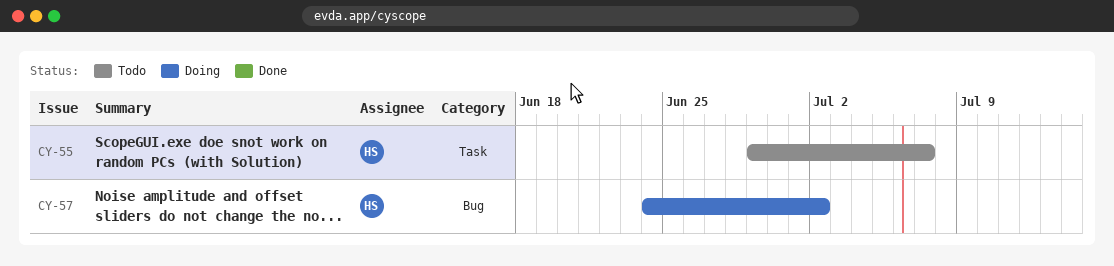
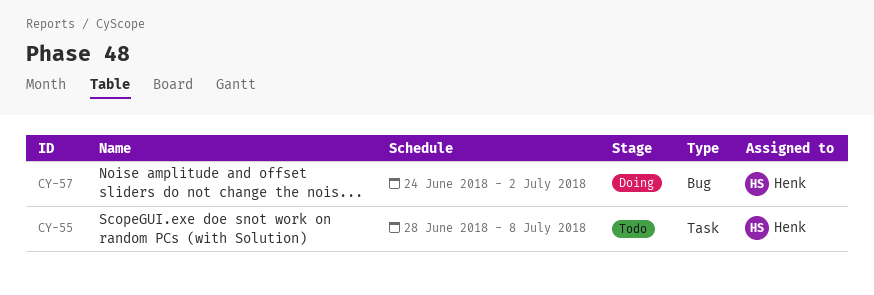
CY-55, start: Jun 29 -> Jun 28
CY-55, due: Jul 7 -> Jul 8

